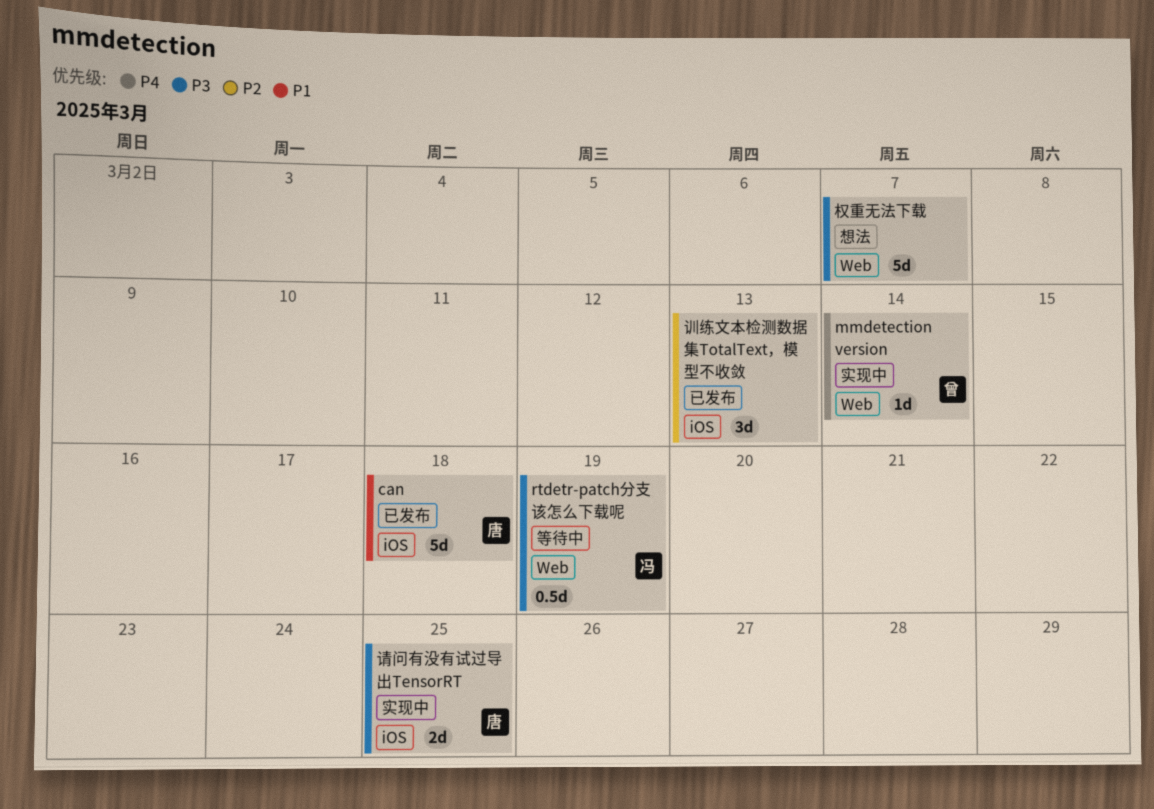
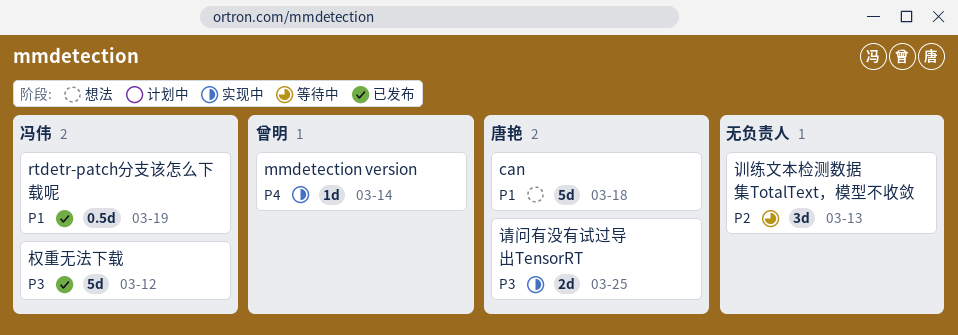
can, status: 已发布 -> 想法
rtdetr-patch分支该怎么下载呢, status: 等待中 -> 已发布
rtdetr-patch分支该怎么下载呢, priority: P3 -> P1
权重无法下载, status: 想法 -> 已发布
权重无法下载, owner: none -> 冯伟
权重无法下载, due: Mar 7 -> Mar 12
训练文本检测数据集TotalText，模型不收敛, status: 已发布 -> 等待中

